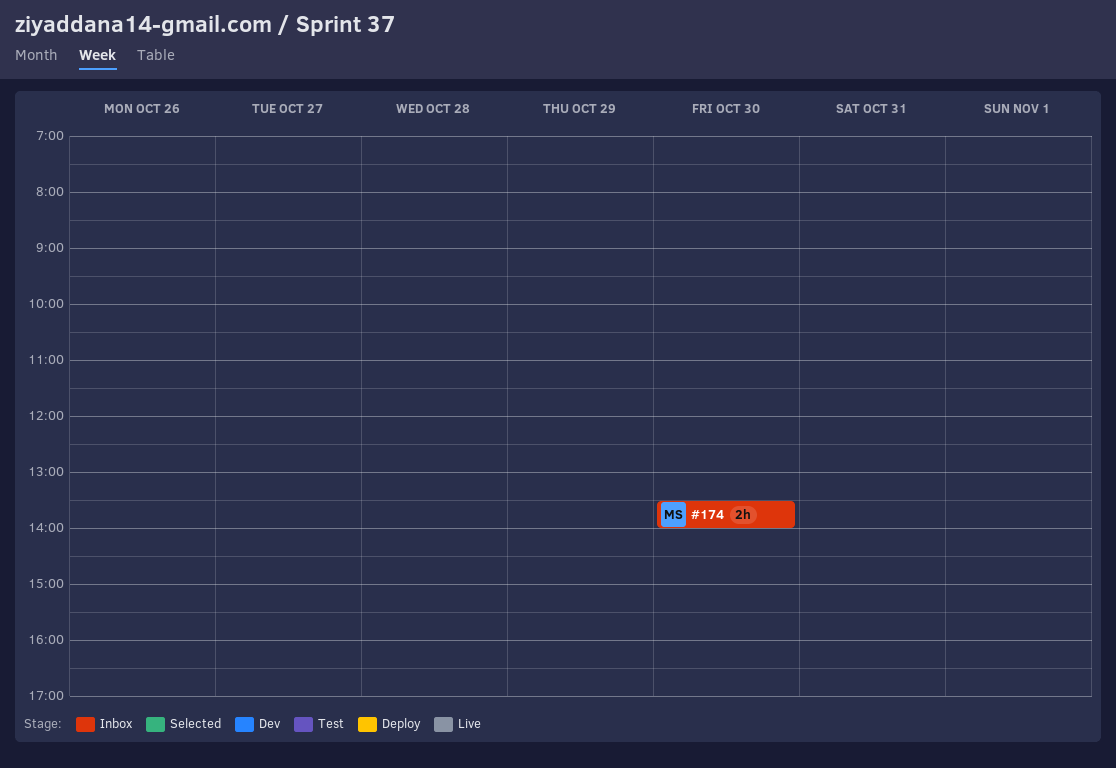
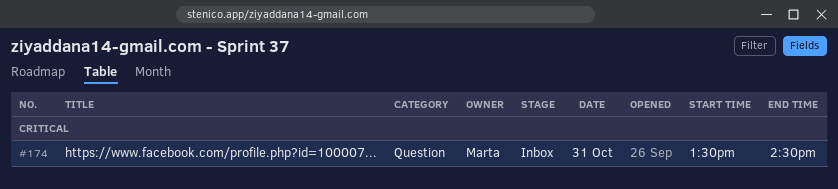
#174, day: Oct 30 -> Oct 31
#174, ends: 14:00 -> 14:30

